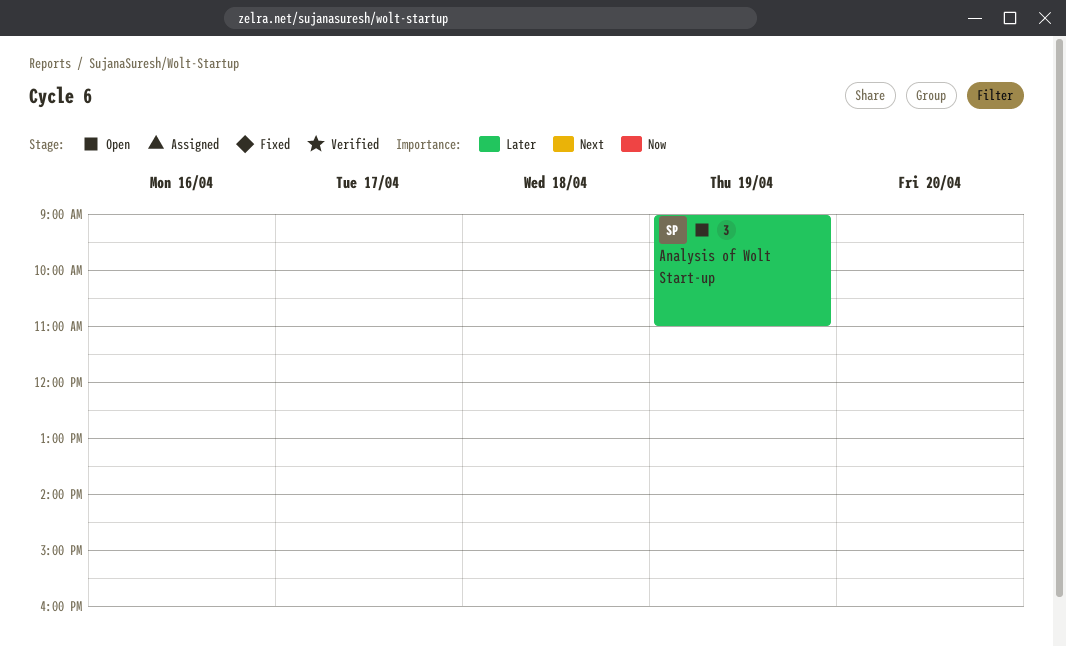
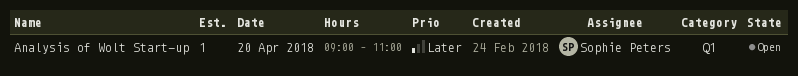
Analysis of Wolt Start-up, estimate: 3 -> 1
Analysis of Wolt Start-up, day: Apr 19 -> Apr 20

